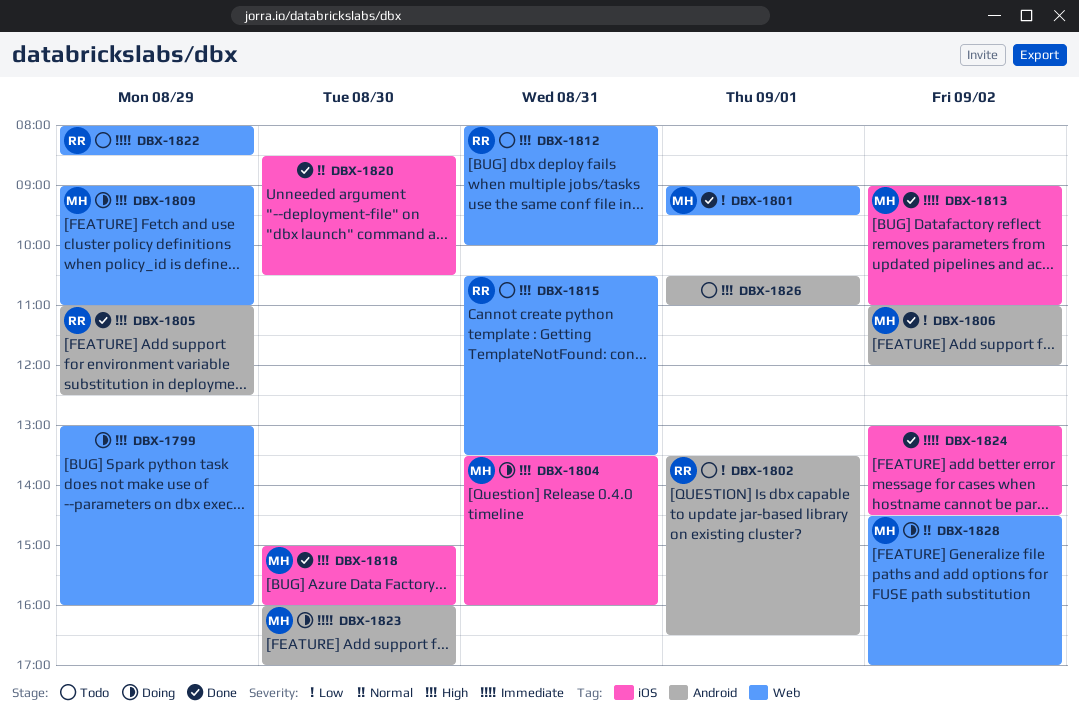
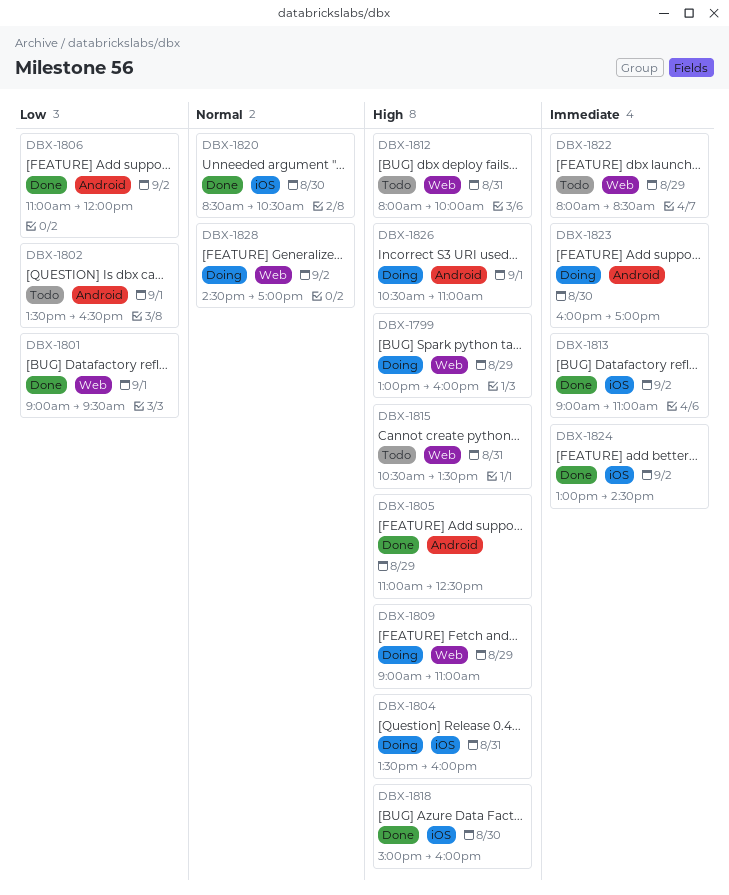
DBX-1826, status: Todo -> Doing

